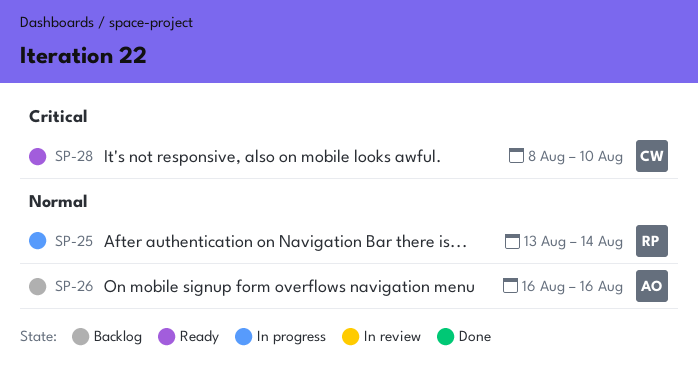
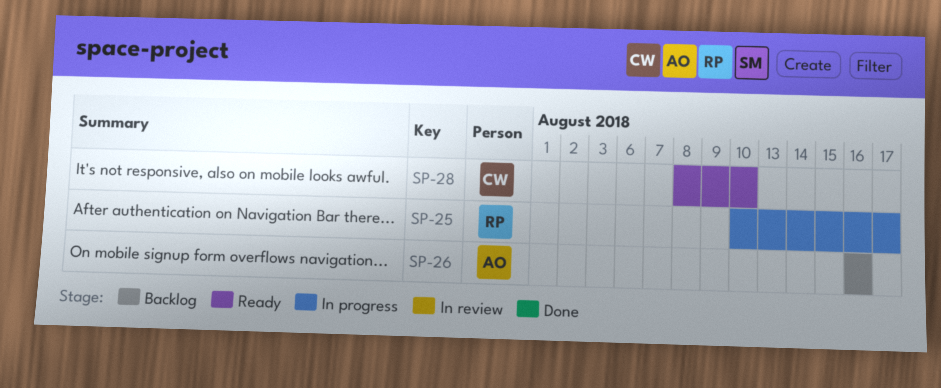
SP-25, start: Aug 13 -> Aug 10
SP-25, due: Aug 14 -> Aug 17

